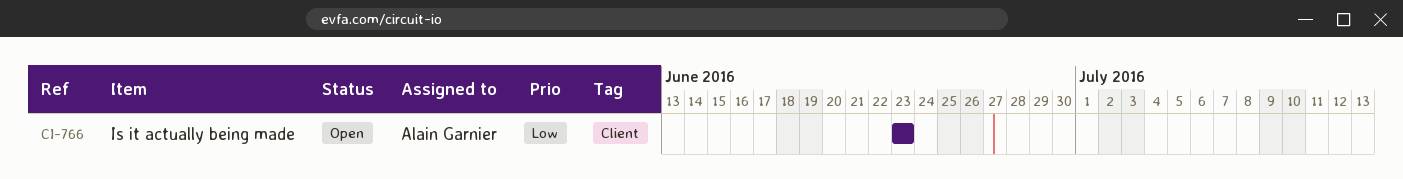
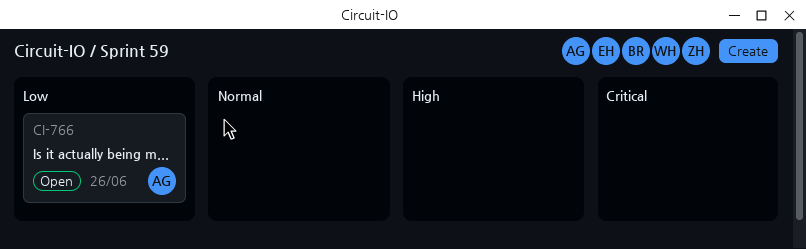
CI-766, due: Jun 23 -> Jun 26

